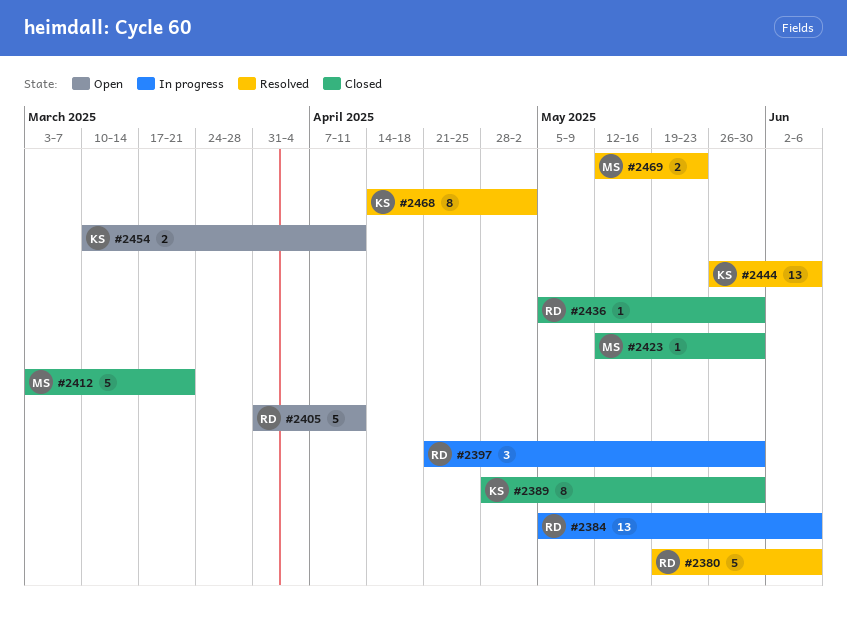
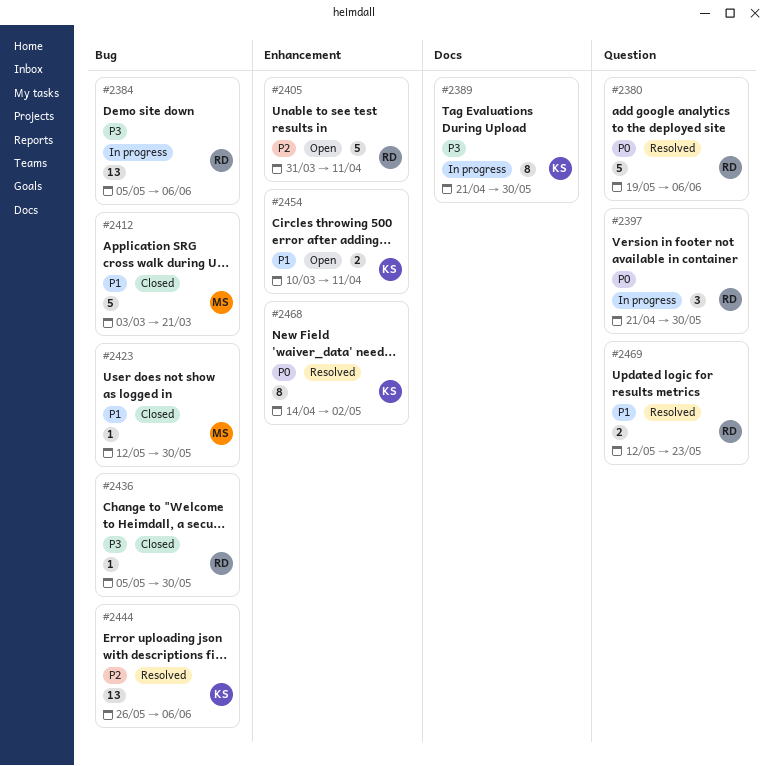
#2389, status: Closed -> In progress
#2389, start: Apr 28 -> Apr 21
#2469, owner: MS -> RD

